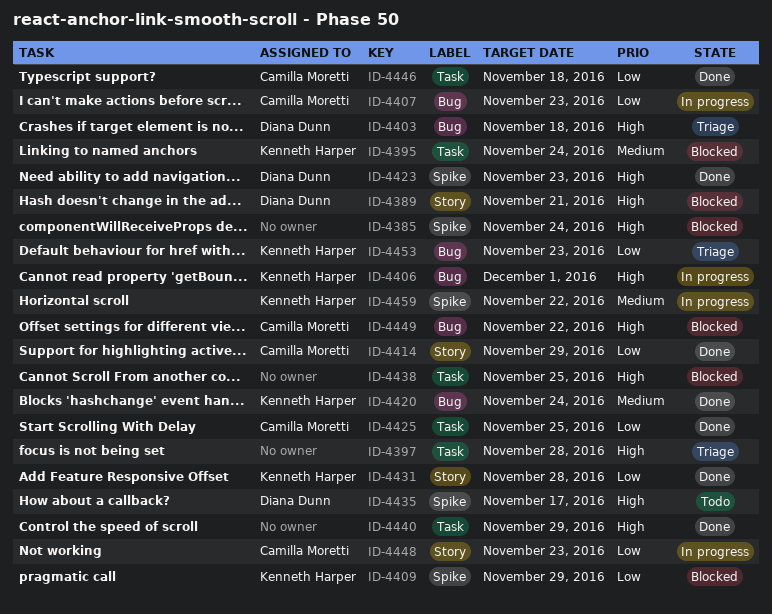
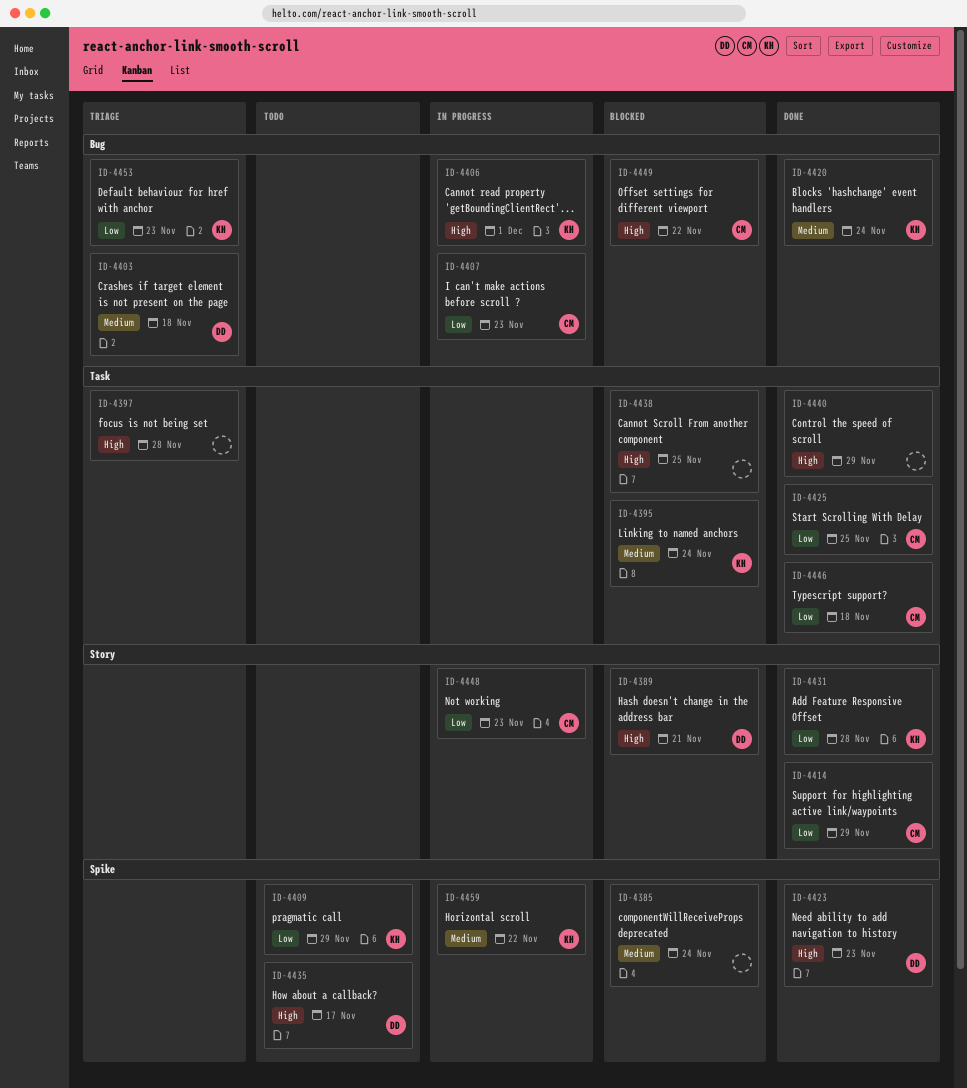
ID-4385, priority: High -> Medium
ID-4403, priority: High -> Medium
ID-4409, status: Blocked -> Todo

